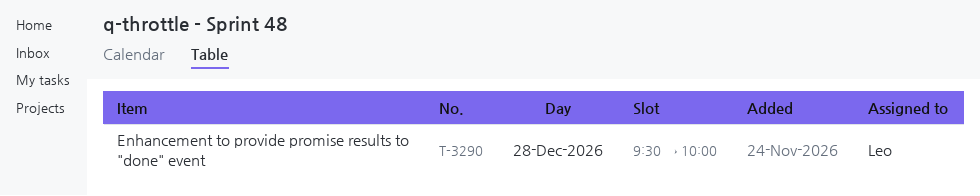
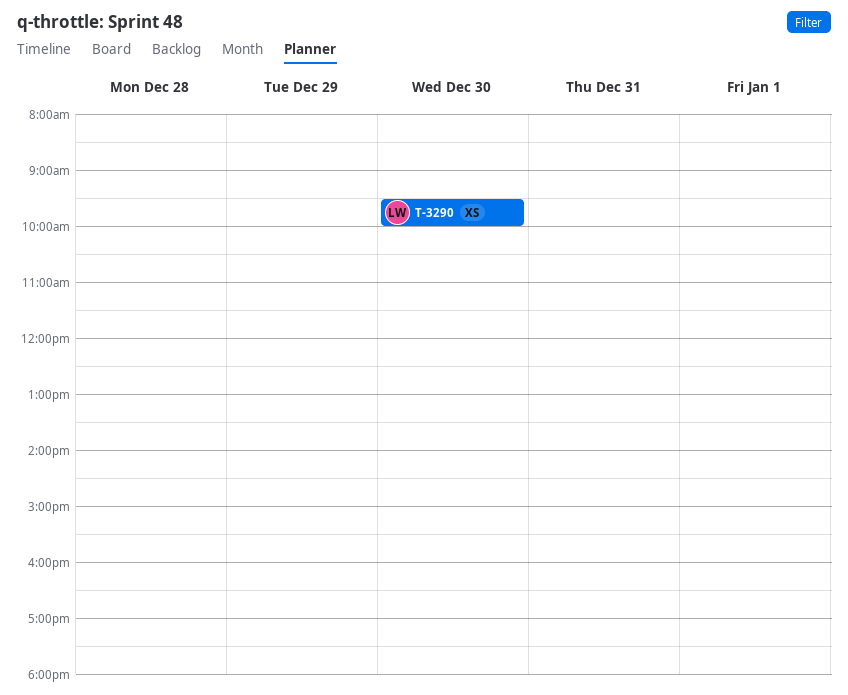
T-3290, day: Dec 28 -> Dec 30

